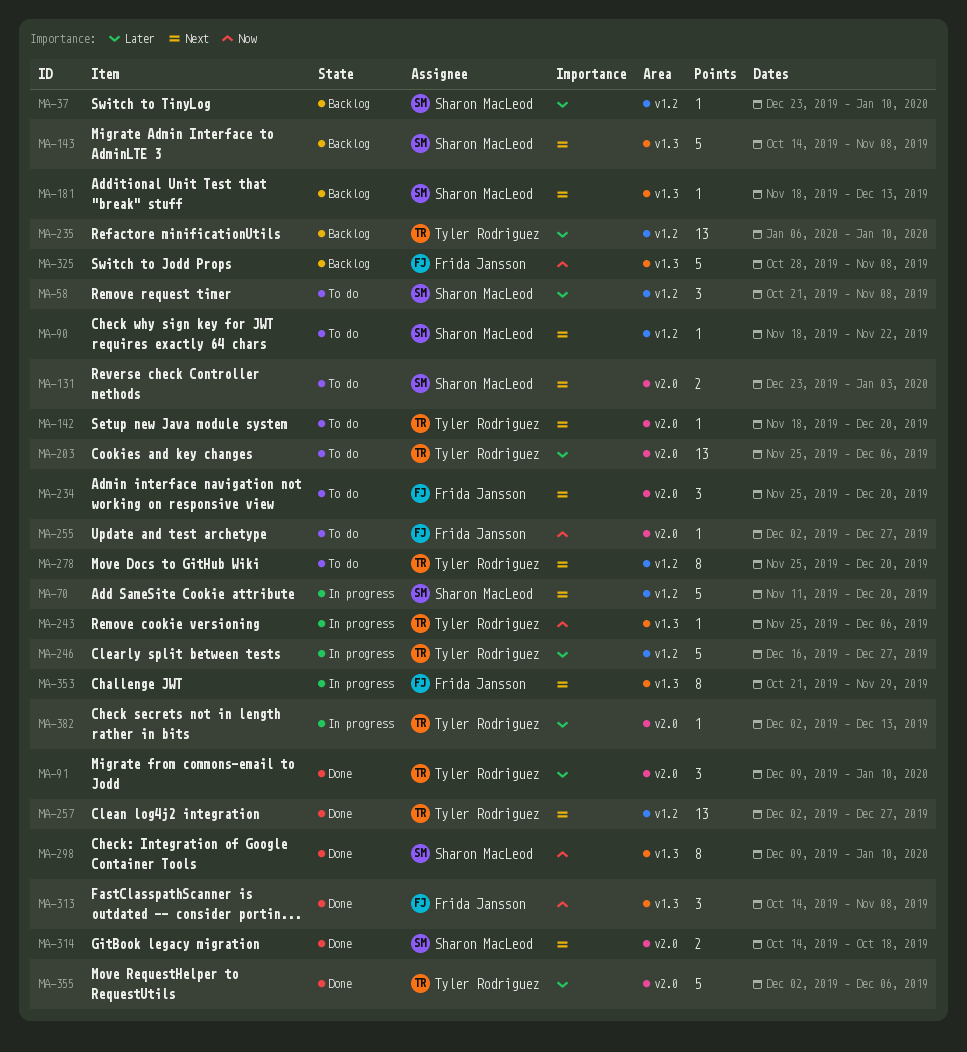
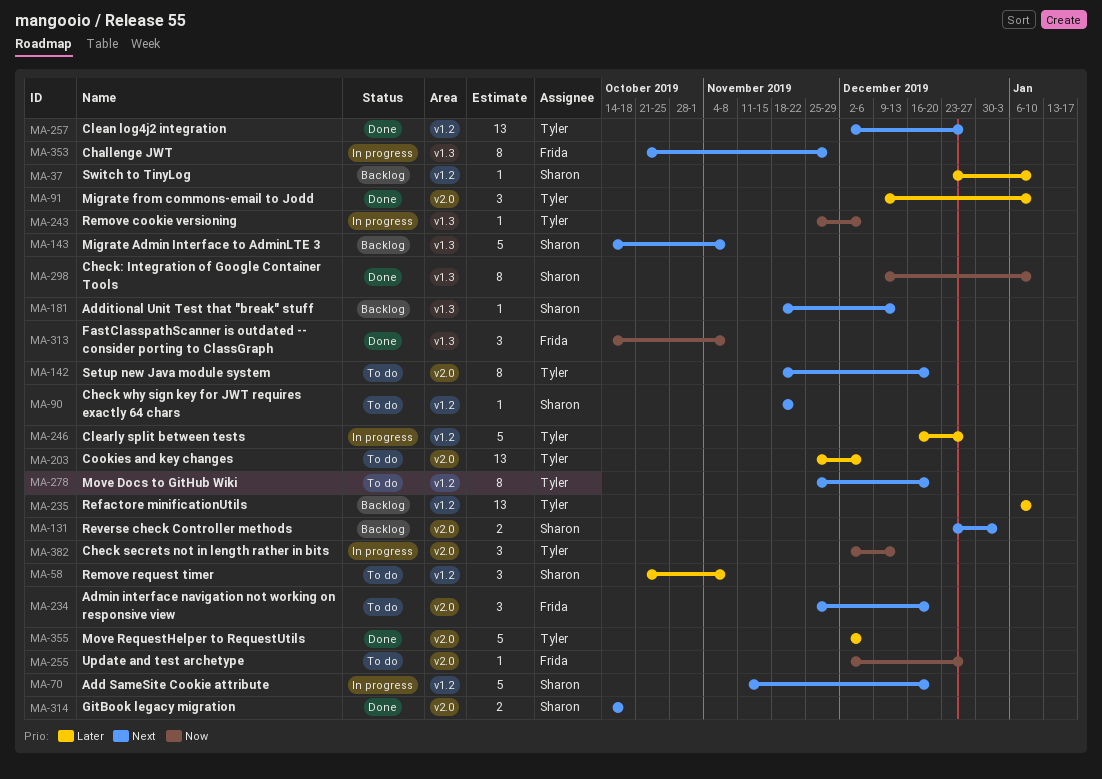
MA-131, status: To do -> Backlog
MA-142, estimate: 1 -> 8
MA-325: present -> none
MA-382, priority: Later -> Now
MA-382, estimate: 1 -> 3

